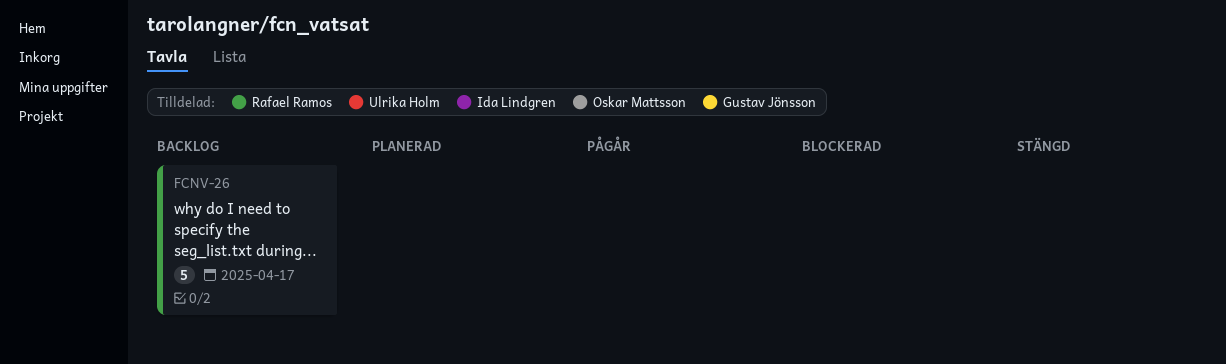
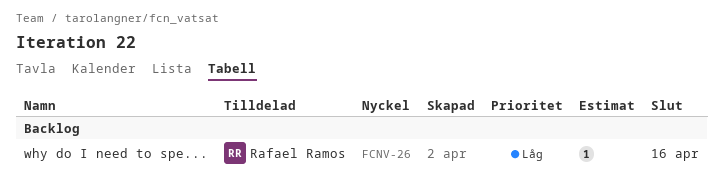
FCNV-26, estimate: 5 -> 1
FCNV-26, due: Apr 17 -> Apr 16

